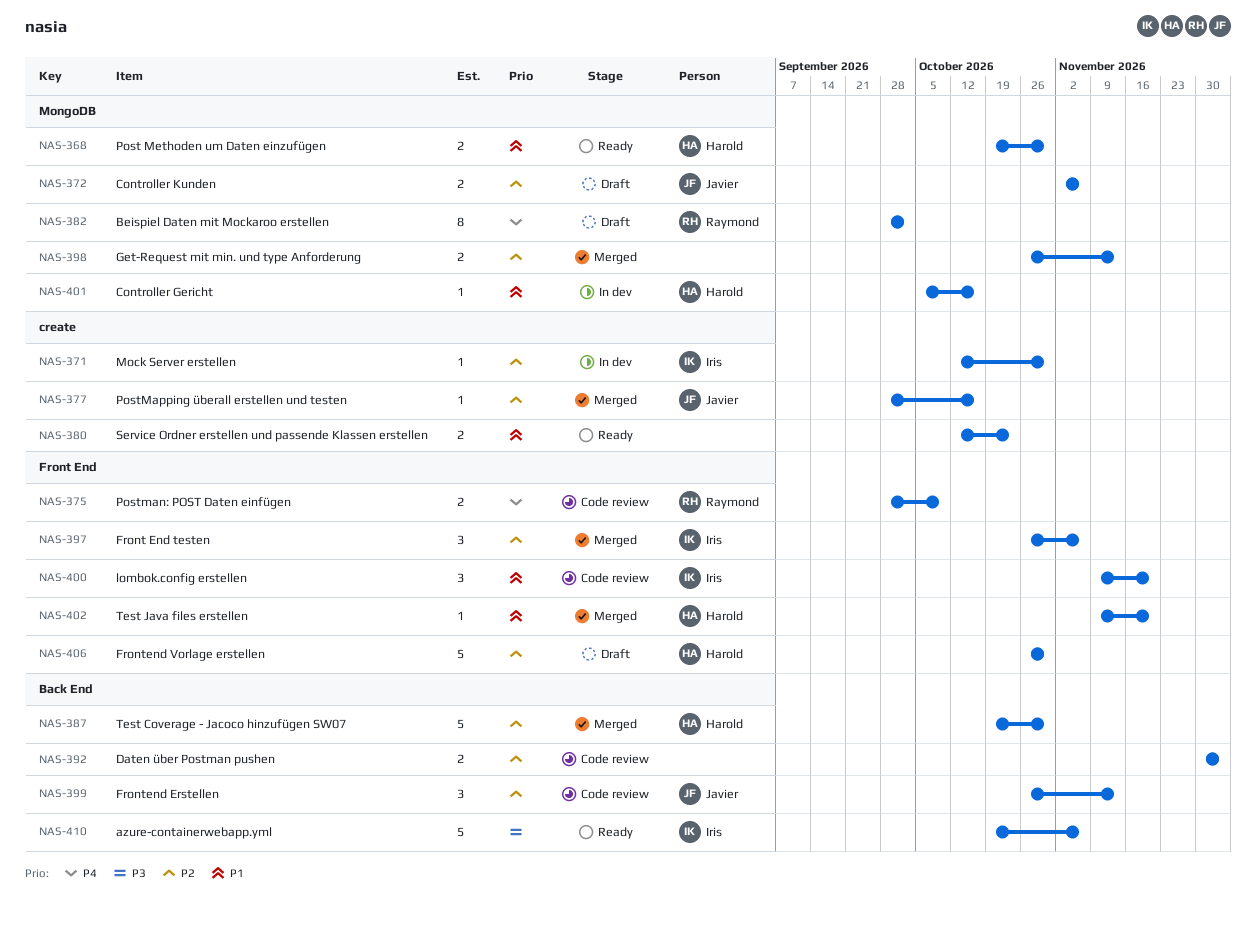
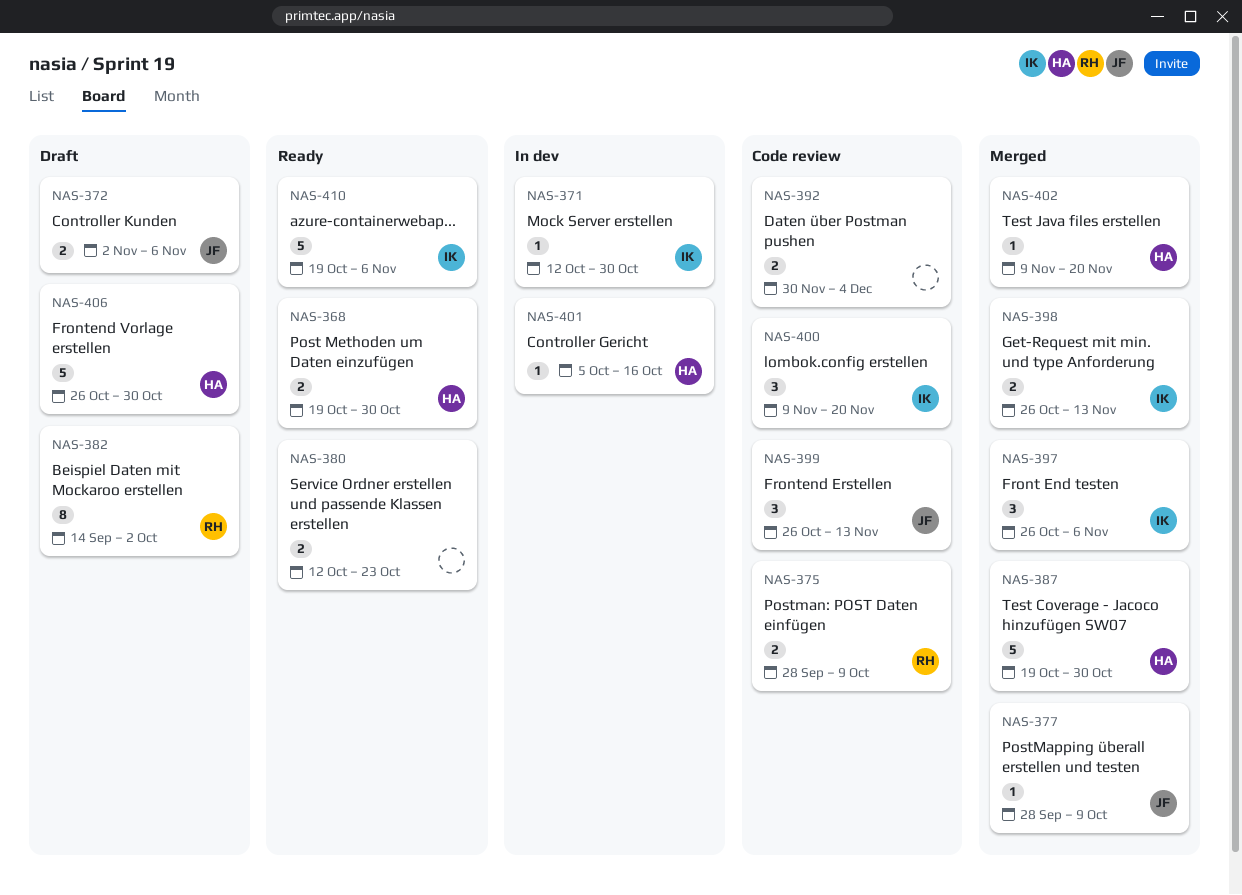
NAS-377, due: Oct 16 -> Oct 9
NAS-382, start: Sep 28 -> Sep 14
NAS-398, owner: none -> Iris

